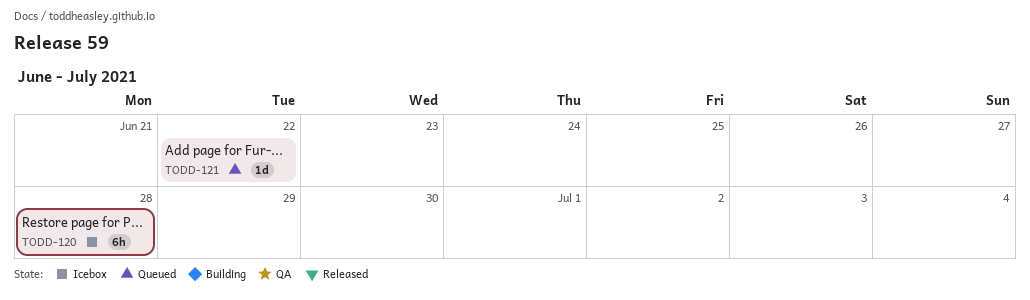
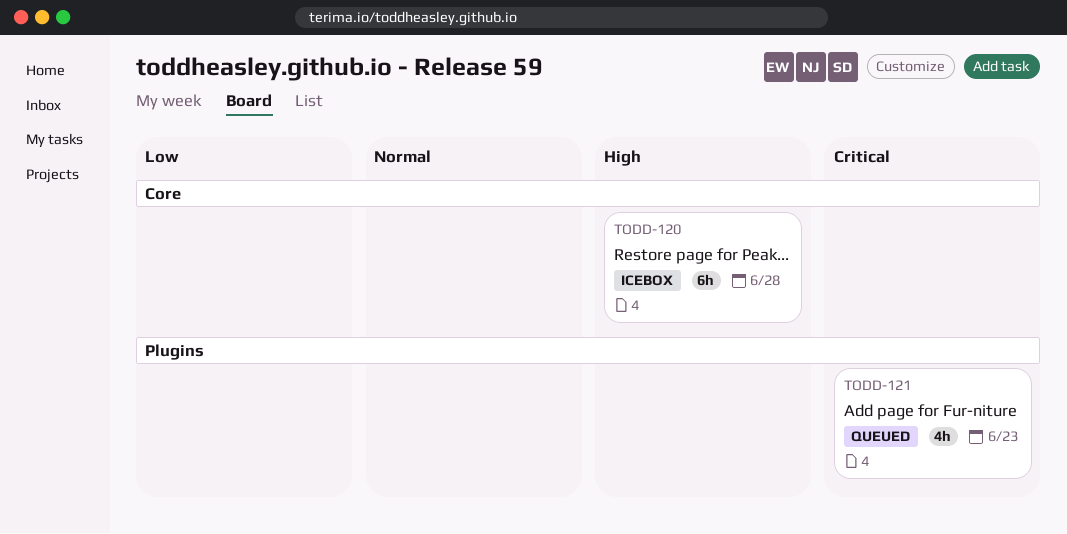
TODD-121, estimate: 1d -> 4h
TODD-121, due: Jun 22 -> Jun 23

